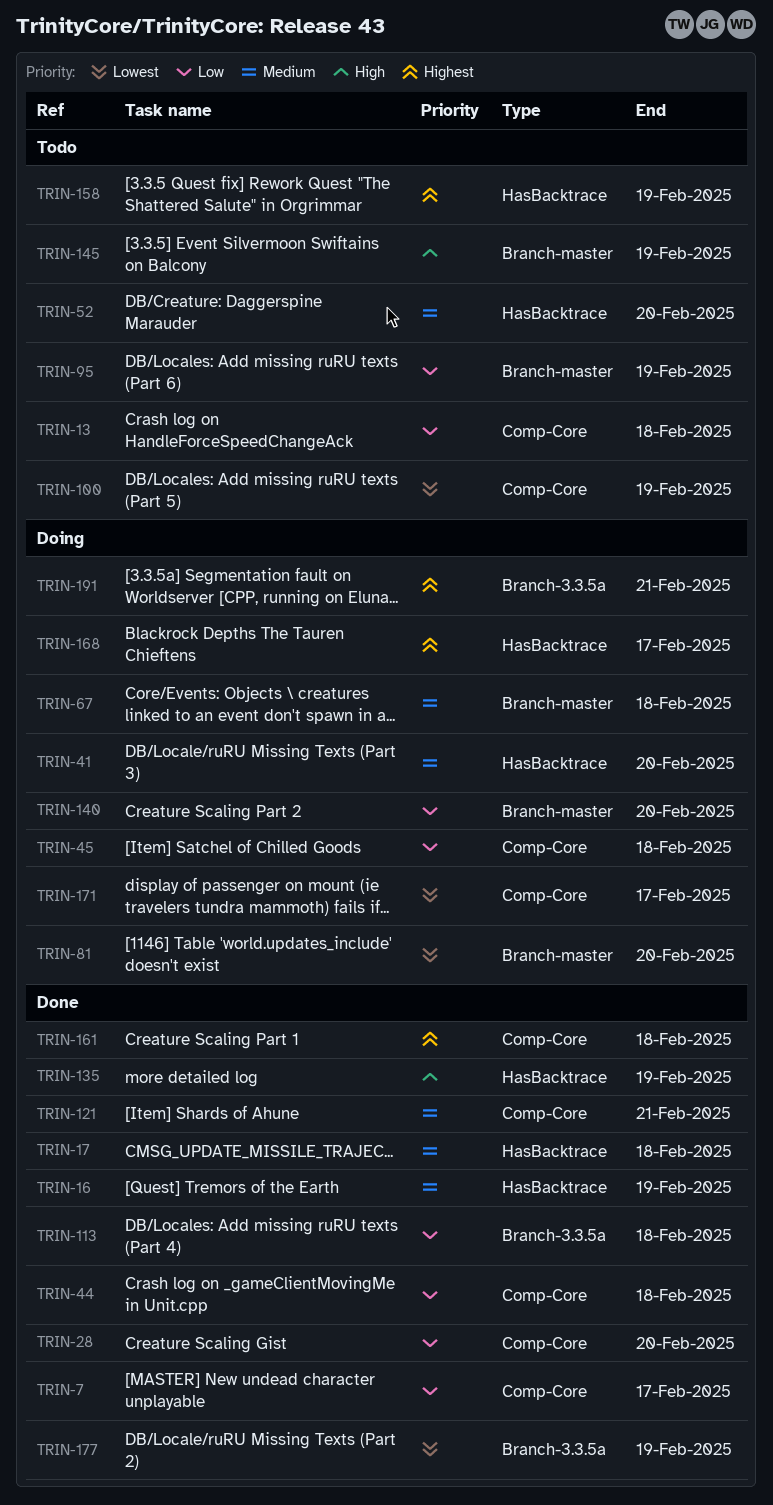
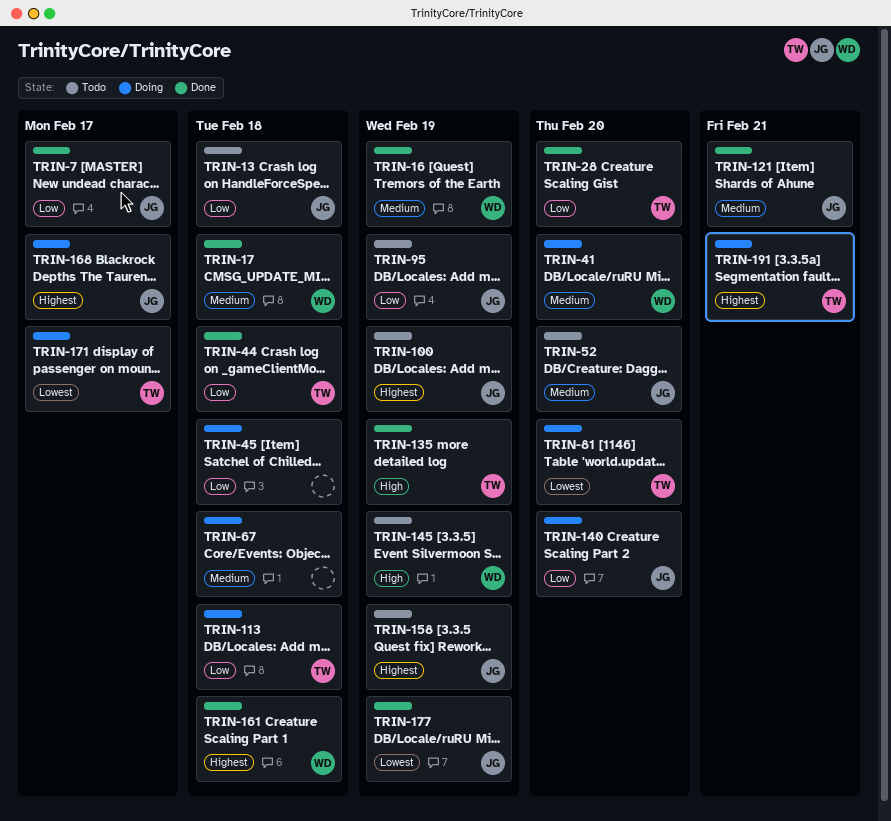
TRIN-100, priority: Lowest -> Highest
TRIN-113, status: Done -> Doing

